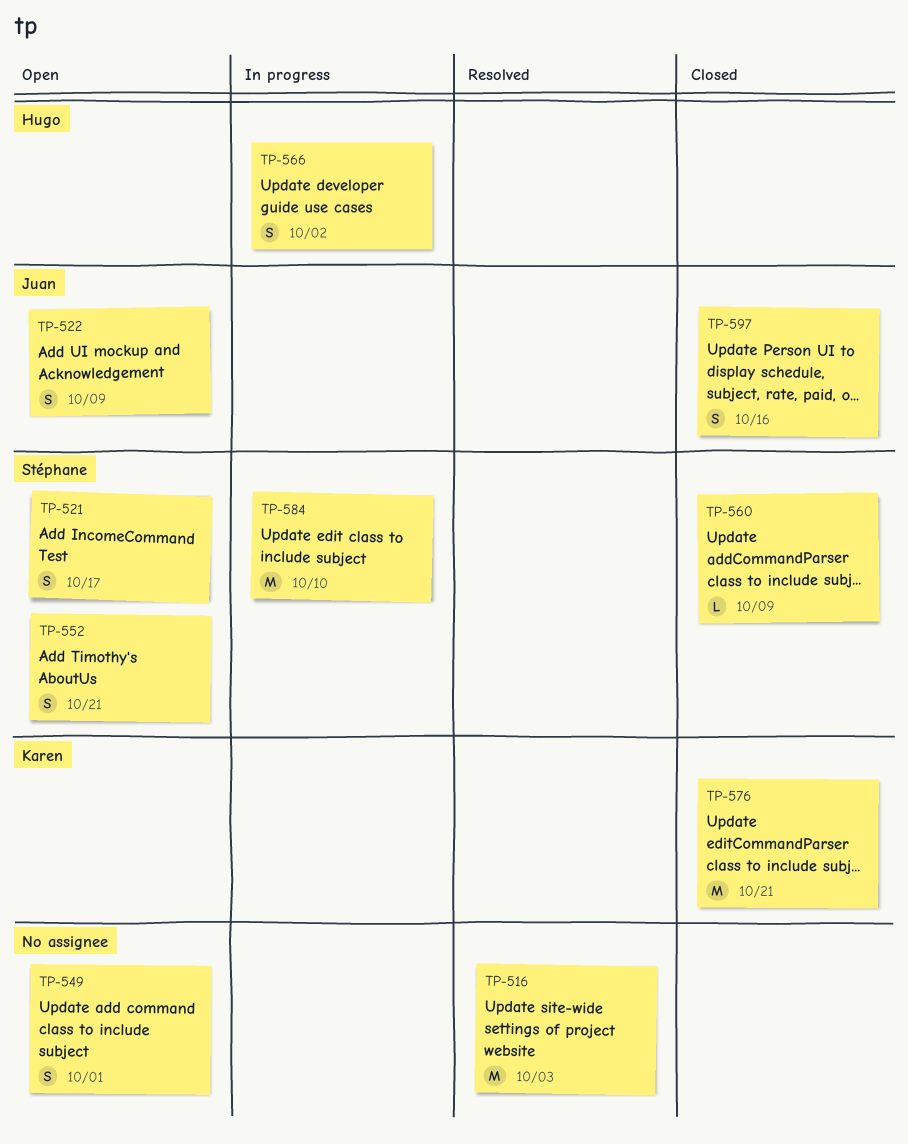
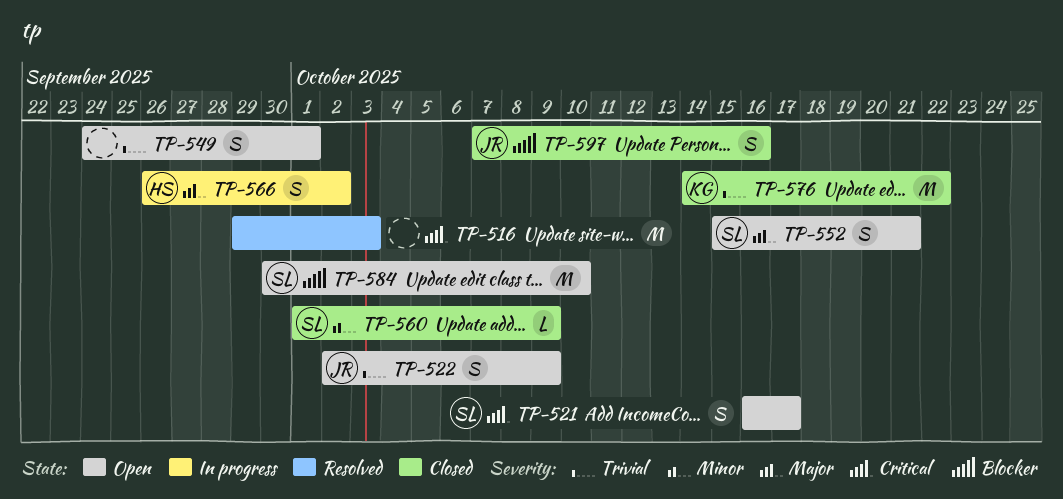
TP-576, due: Oct 21 -> Oct 22
TP-584, status: In progress -> Open

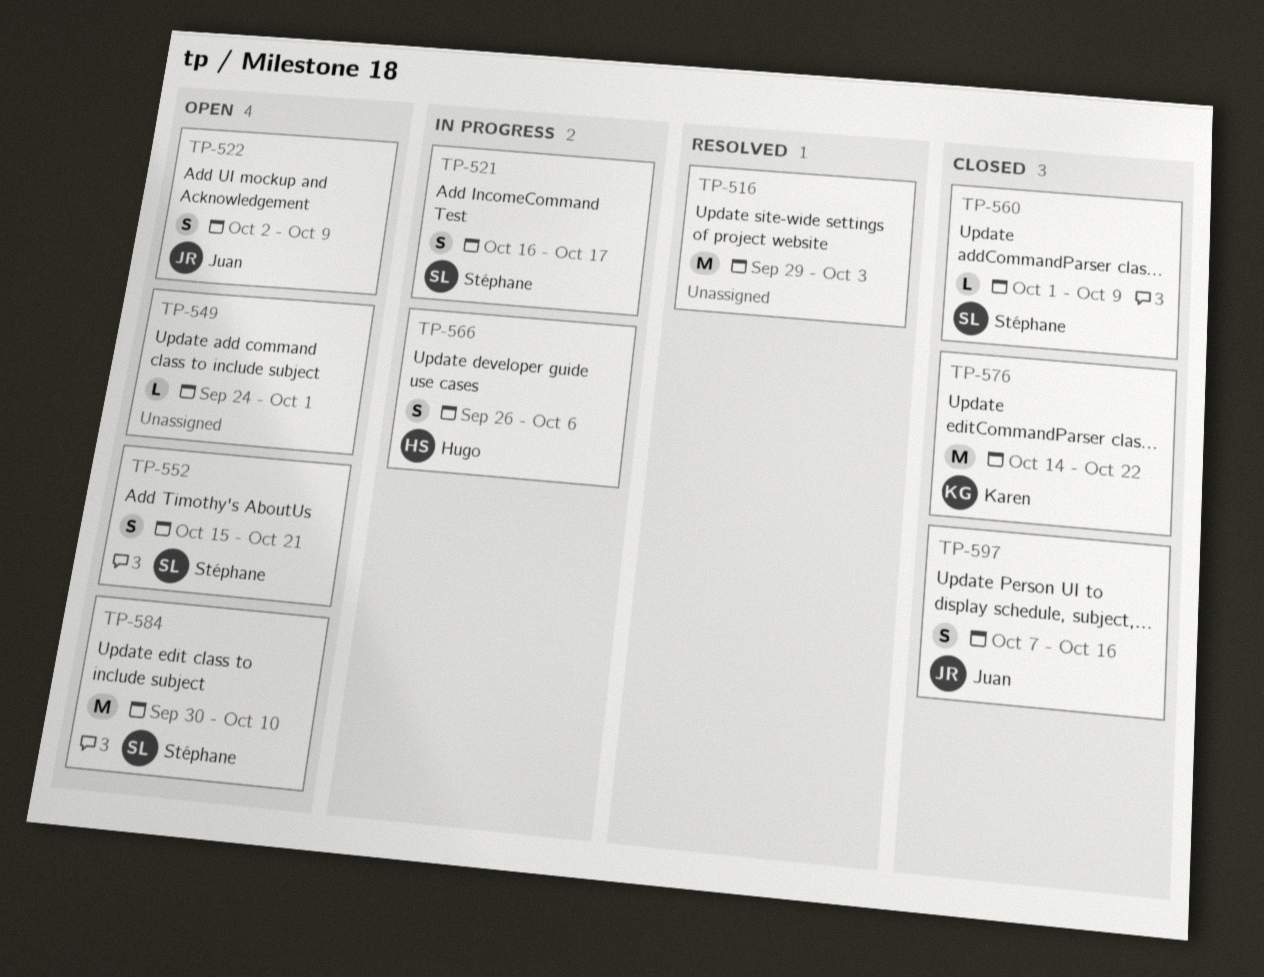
TP-521, status: Open -> In progress
TP-549, estimate: S -> L
TP-566, due: Oct 2 -> Oct 6

